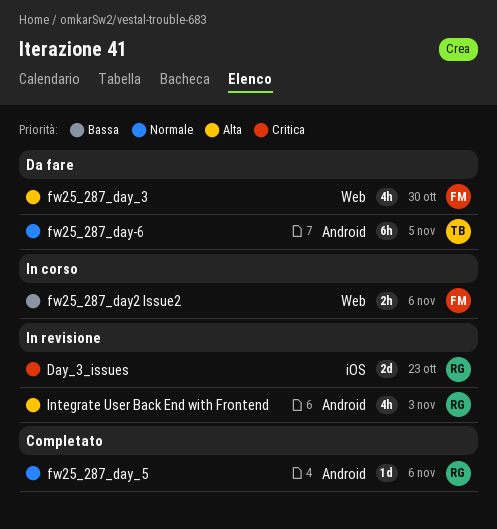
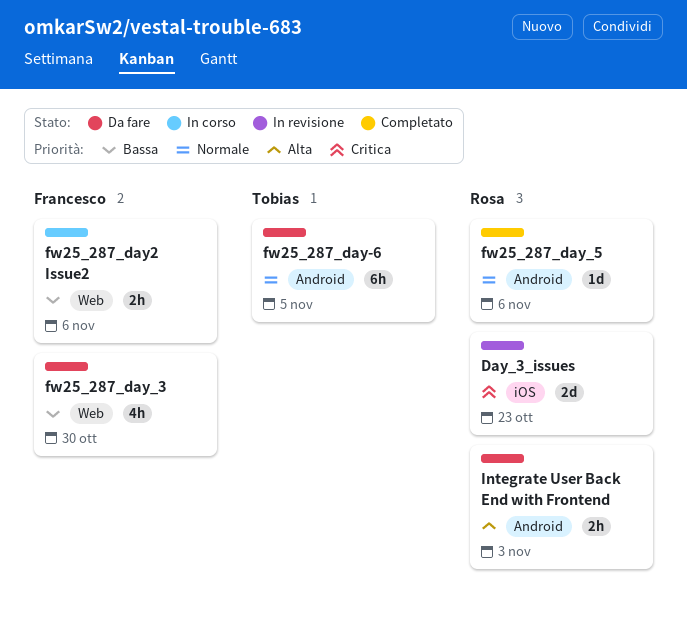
fw25_287_day_3, priority: Alta -> Bassa
Integrate User Back End with Frontend, status: In revisione -> Da fare
Integrate User Back End with Frontend, estimate: 4h -> 2h

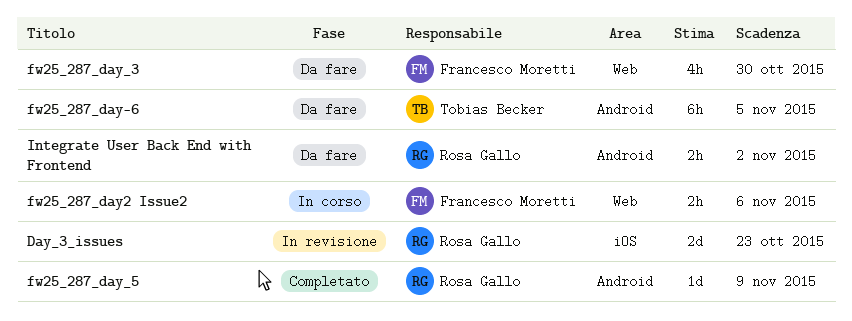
fw25_287_day_5, due: Nov 6 -> Nov 9
Integrate User Back End with Frontend, due: Nov 3 -> Nov 2

